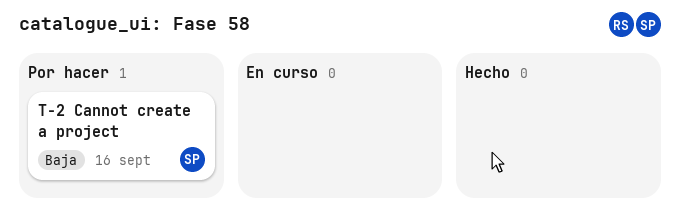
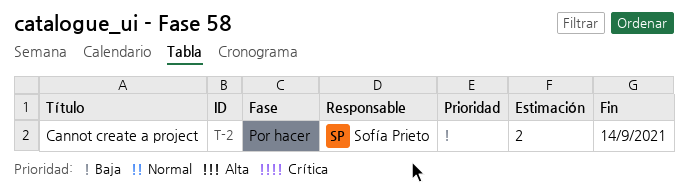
T-2, due: Sep 16 -> Sep 14

